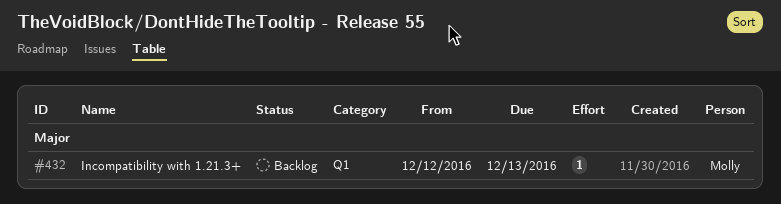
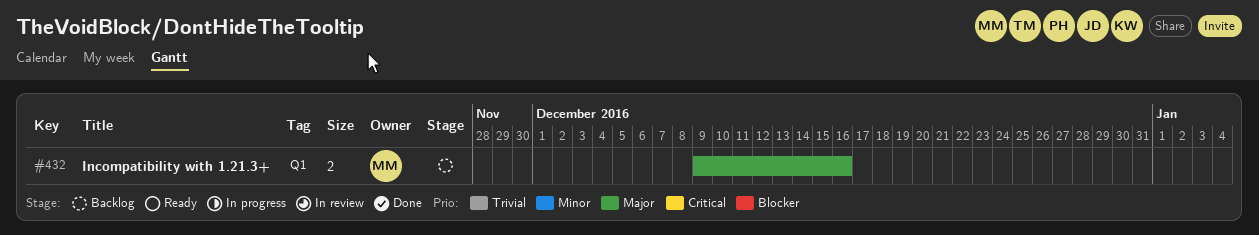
#432, estimate: 1 -> 2
#432, start: Dec 12 -> Dec 9
#432, due: Dec 13 -> Dec 16

